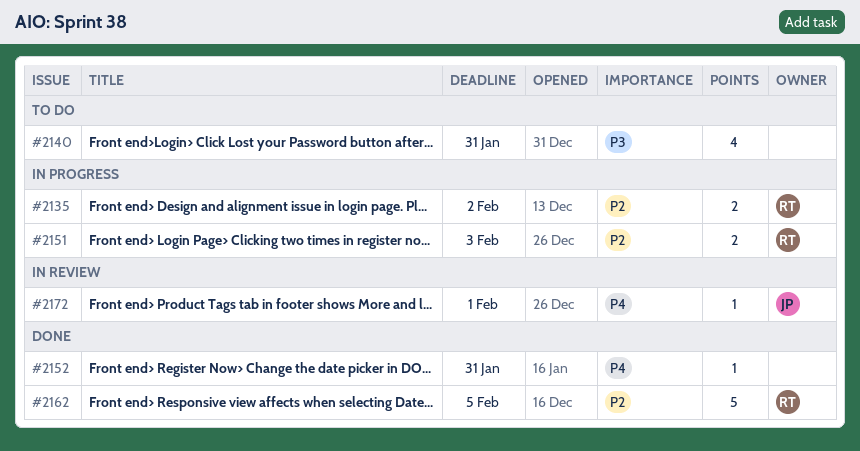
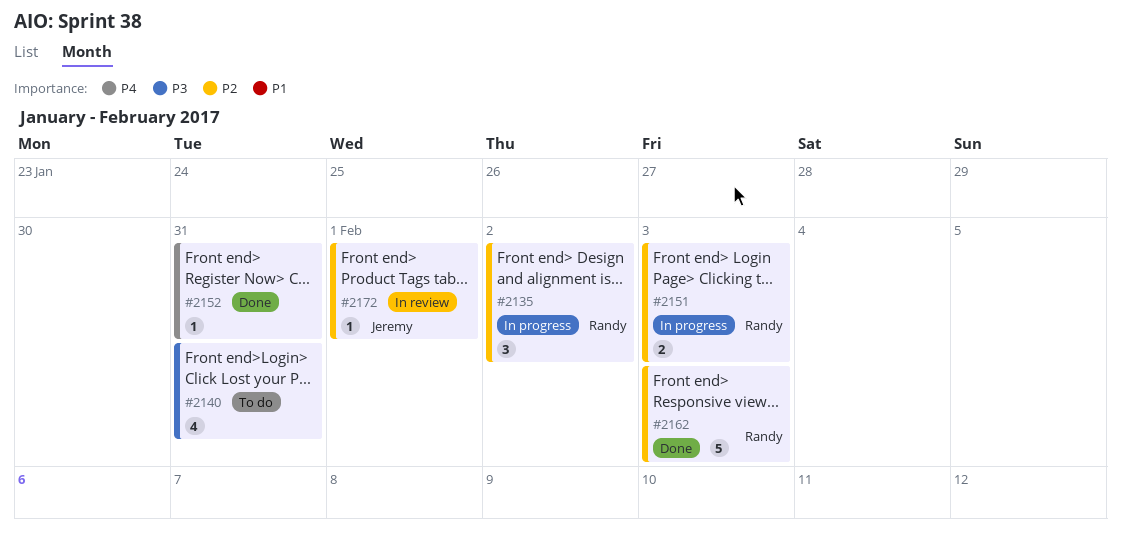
#2135, estimate: 2 -> 3
#2162, due: Feb 5 -> Feb 3
#2172, priority: P4 -> P2

